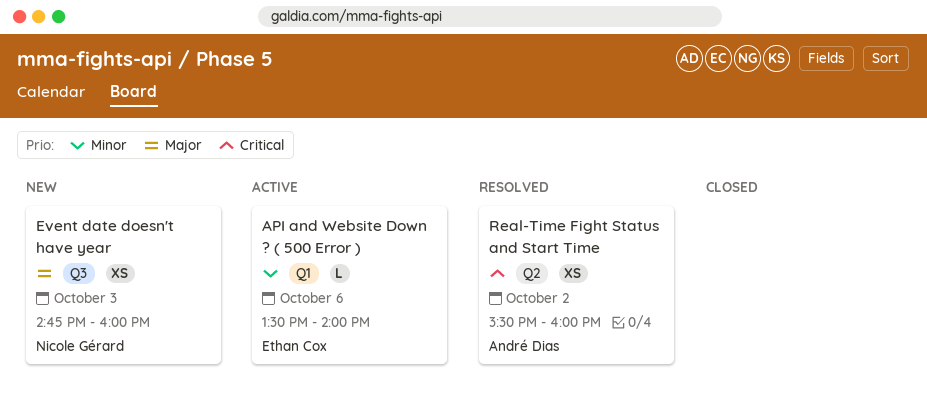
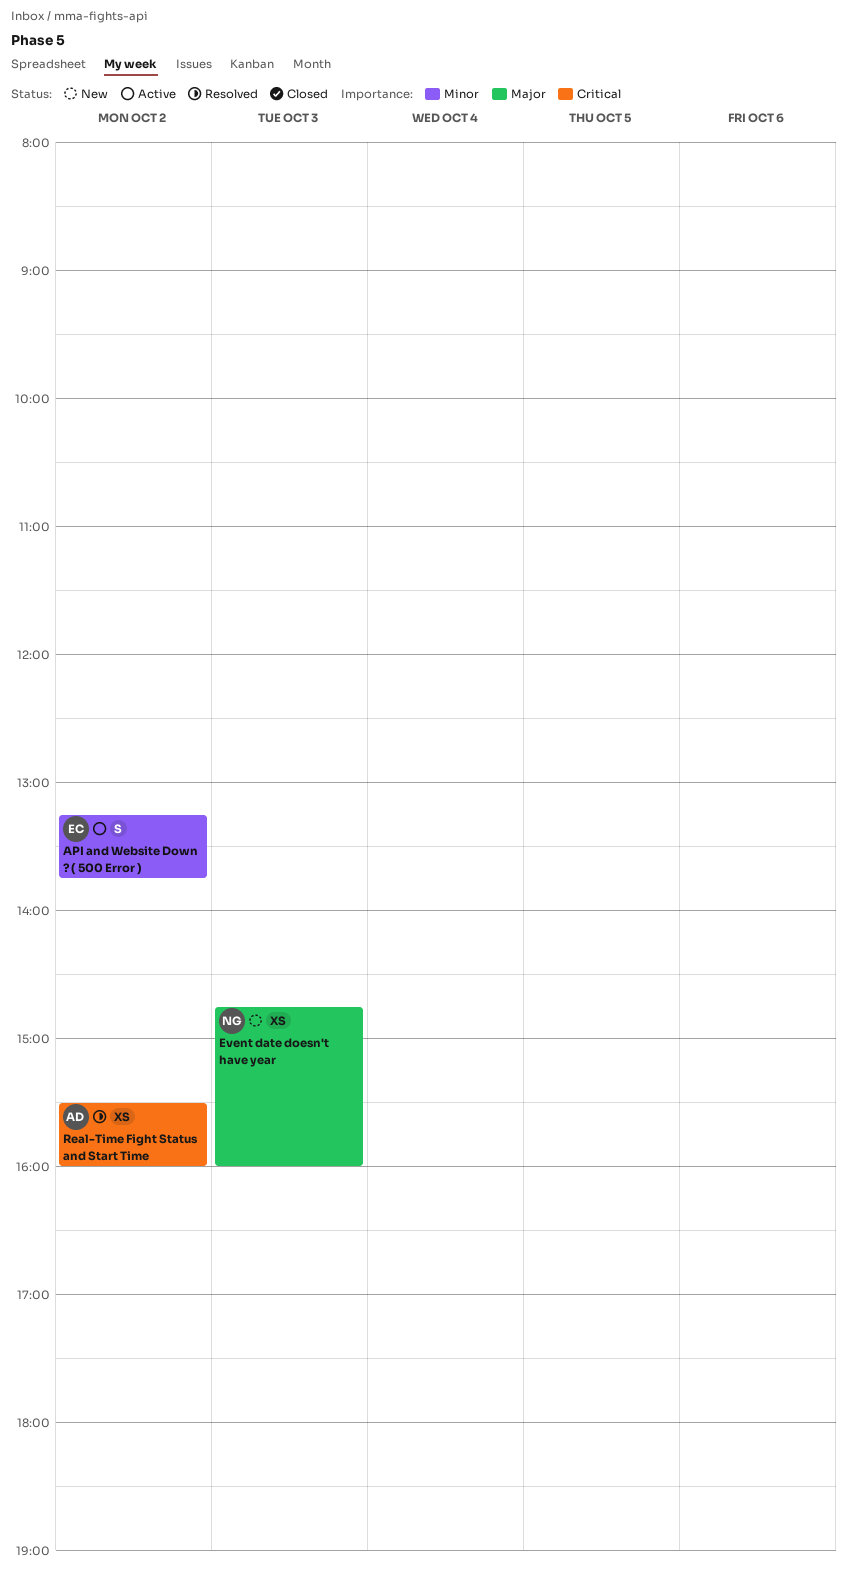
API and Website Down ? ( 500 Error ), estimate: L -> S
API and Website Down ? ( 500 Error ), day: Oct 6 -> Oct 2
API and Website Down ? ( 500 Error ), begins: 13:30 -> 13:15
API and Website Down ? ( 500 Error ), ends: 14:00 -> 13:45

